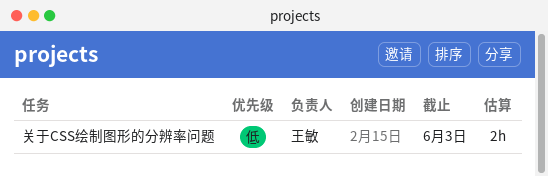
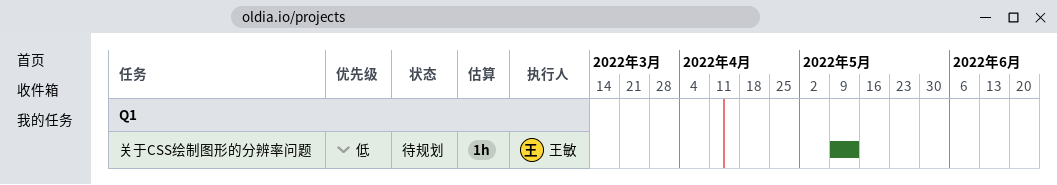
关于CSS绘制图形的分辨率问题, estimate: 2h -> 1h
关于CSS绘制图形的分辨率问题, due: Jun 3 -> May 13

